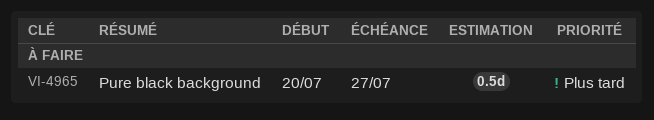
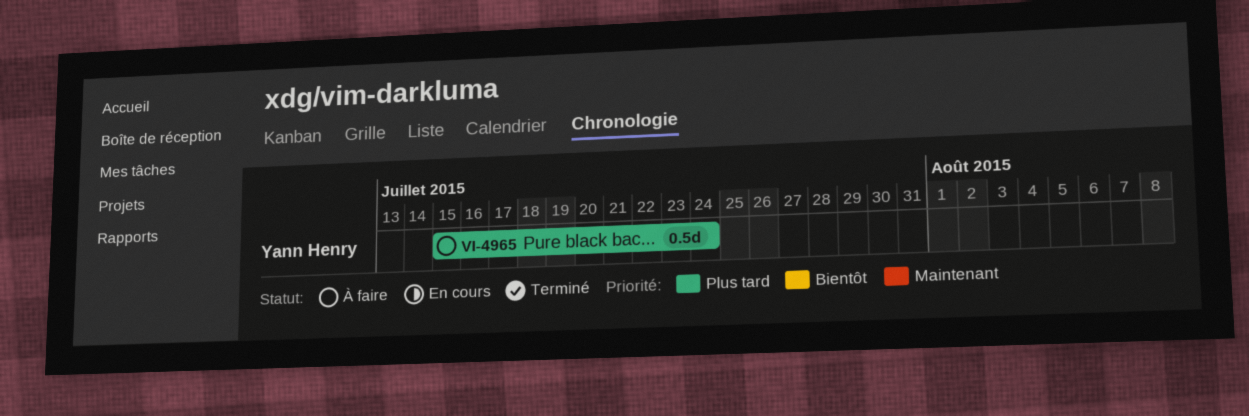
VI-4965, start: Jul 20 -> Jul 15
VI-4965, due: Jul 27 -> Jul 24

